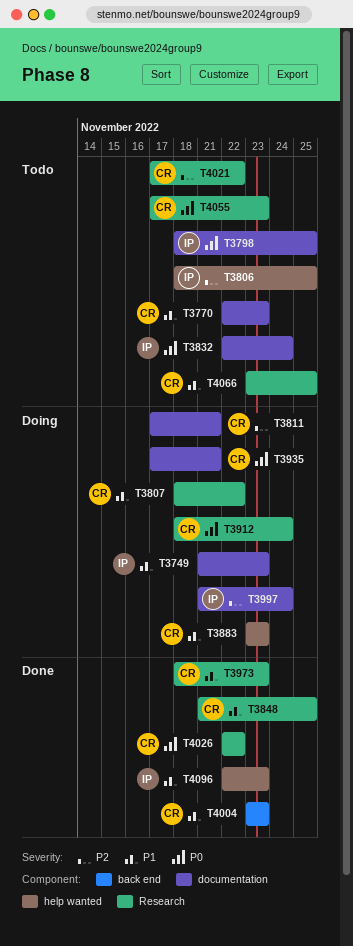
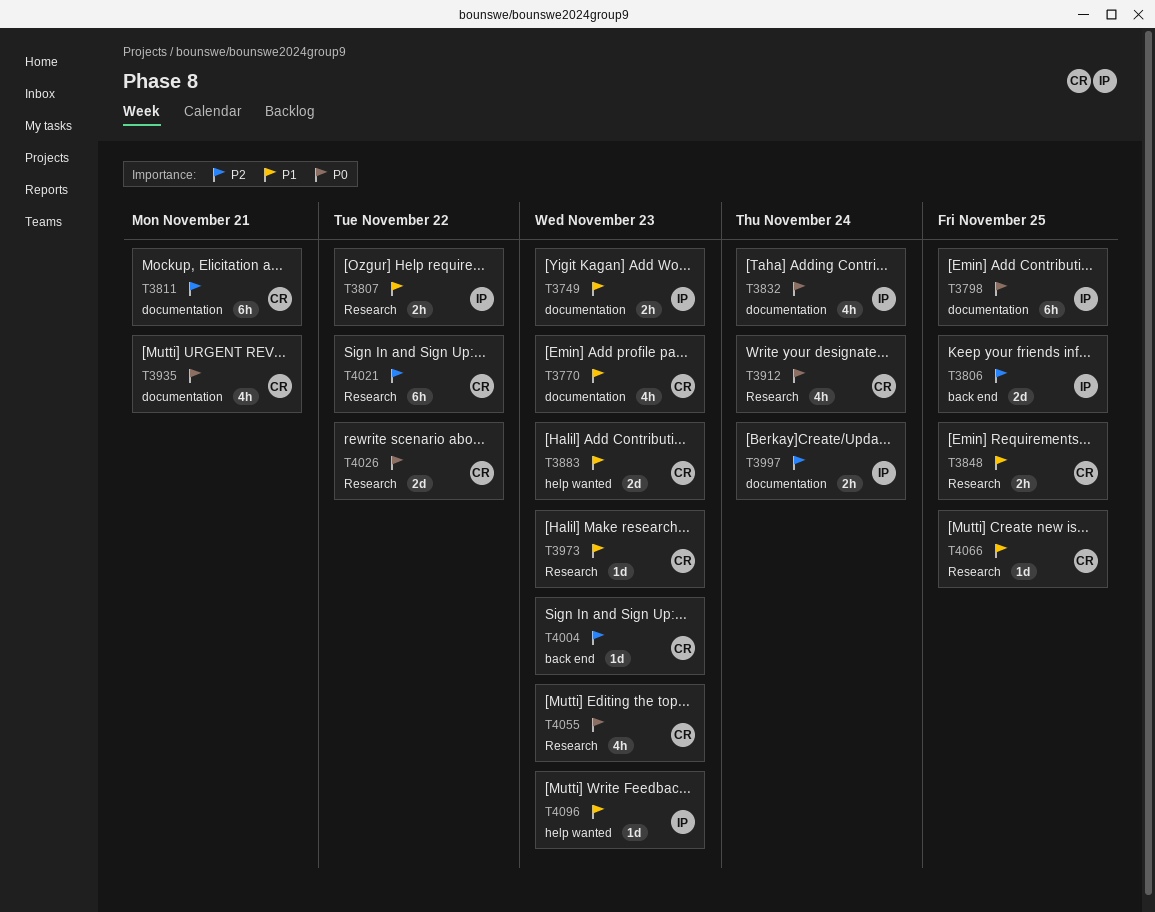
T3806, label: help wanted -> back end
T3807, owner: CR -> IP
T4004, priority: P1 -> P2

